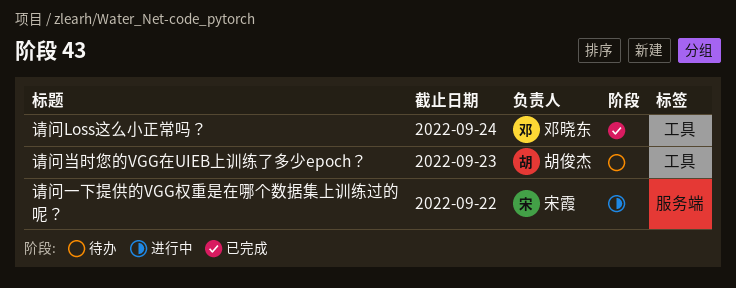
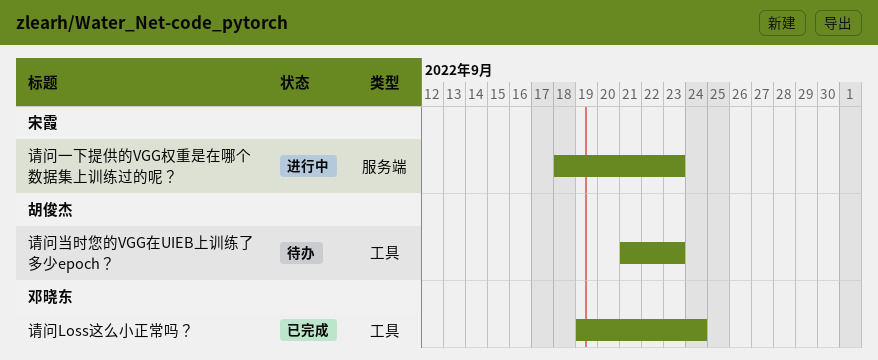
请问一下提供的VGG权重是在哪个数据集上训练过的呢？, due: Sep 22 -> Sep 23

